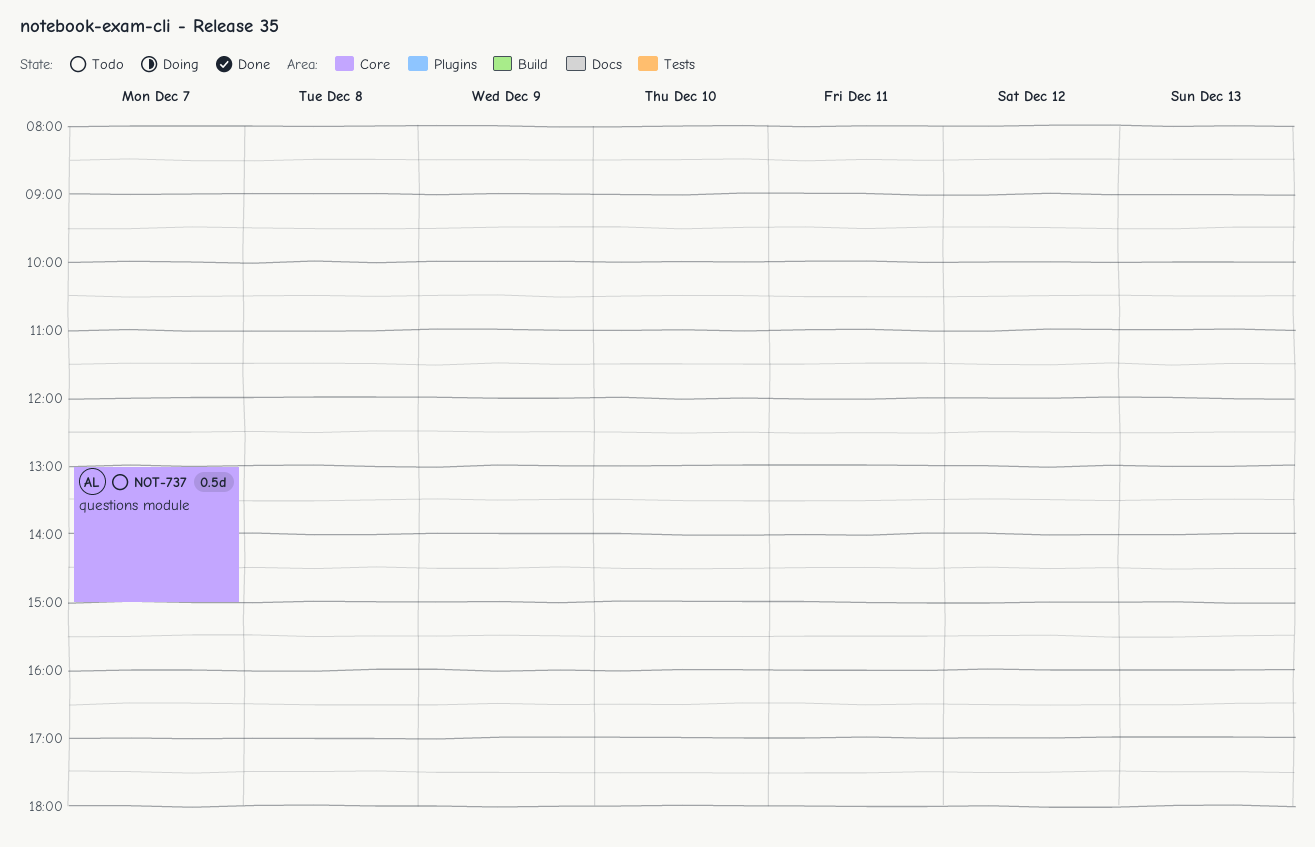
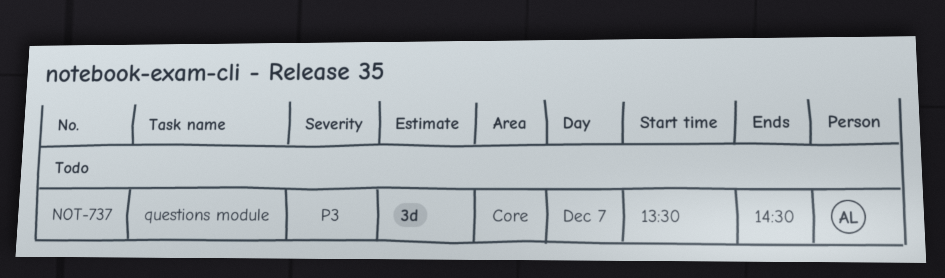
NOT-737, estimate: 0.5d -> 3d
NOT-737, begins: 13:00 -> 13:30
NOT-737, ends: 15:00 -> 14:30

